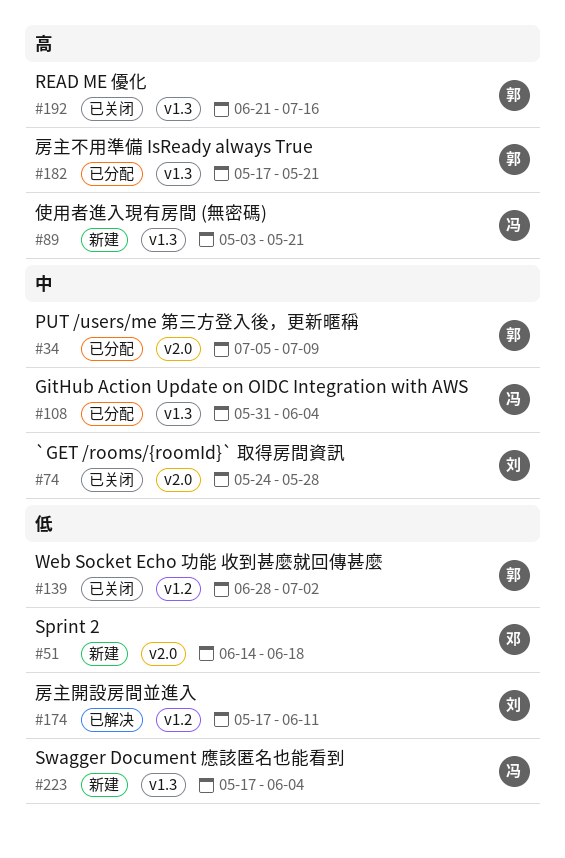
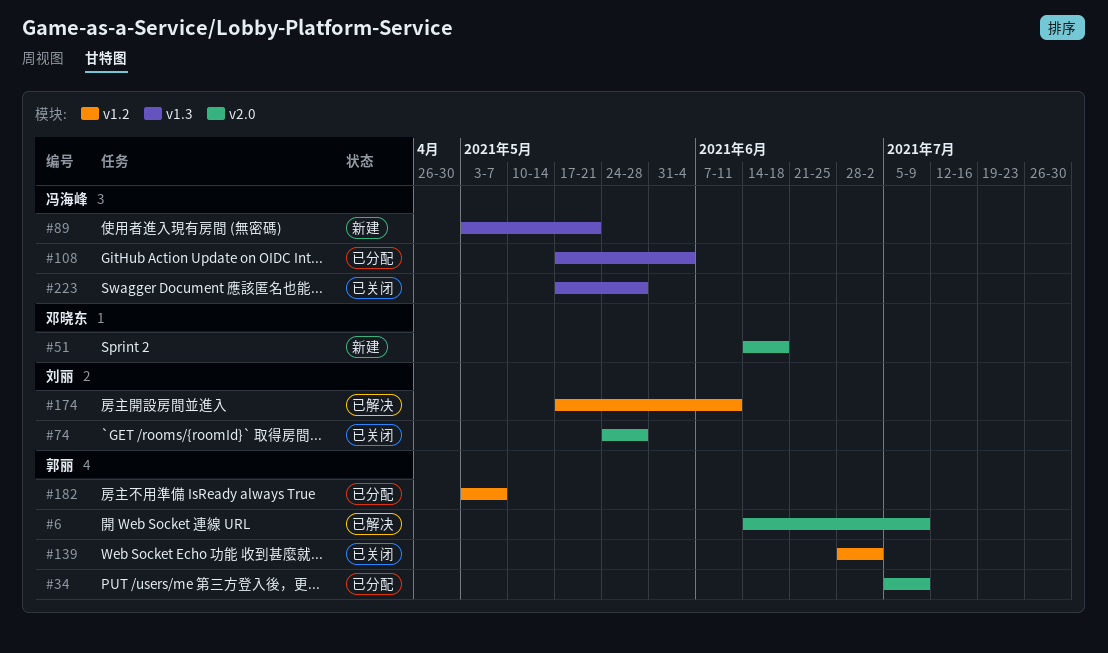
#6: none -> present
#108, start: May 31 -> May 17
#182, label: v1.3 -> v1.2
#182, start: May 17 -> May 3
#182, due: May 21 -> May 7
#192: present -> none
#223, status: 新建 -> 已关闭
#223, due: Jun 4 -> May 28

